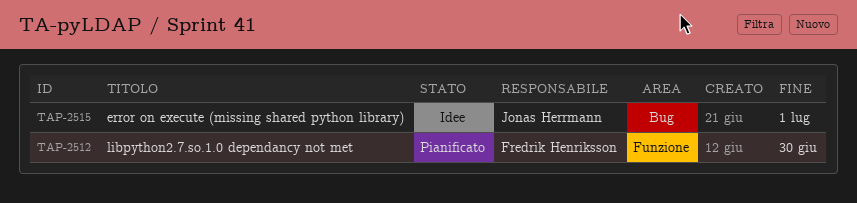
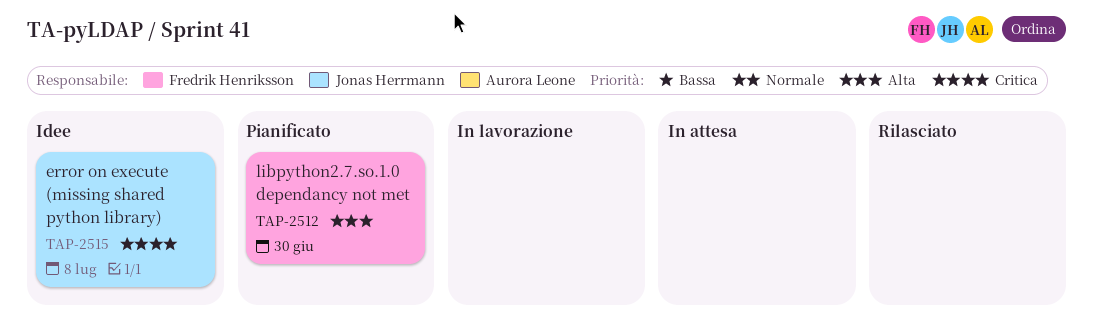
TAP-2515, due: Jul 1 -> Jul 8

